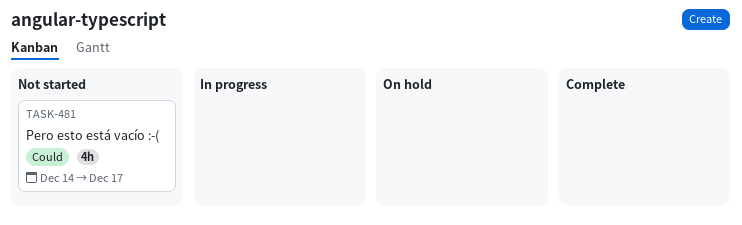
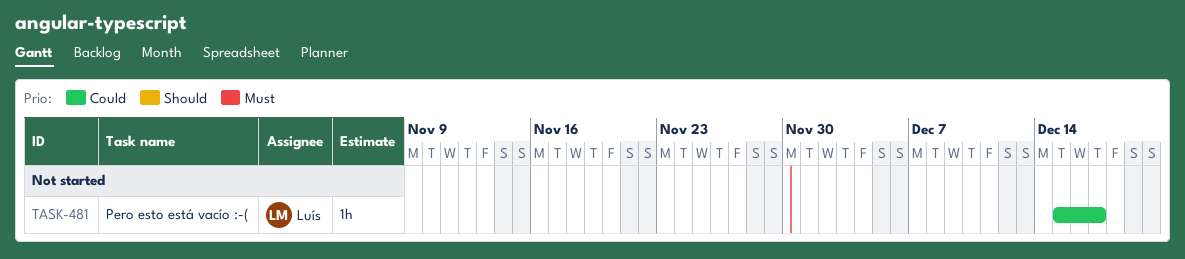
TASK-481, estimate: 4h -> 1h
TASK-481, start: Dec 14 -> Dec 15

